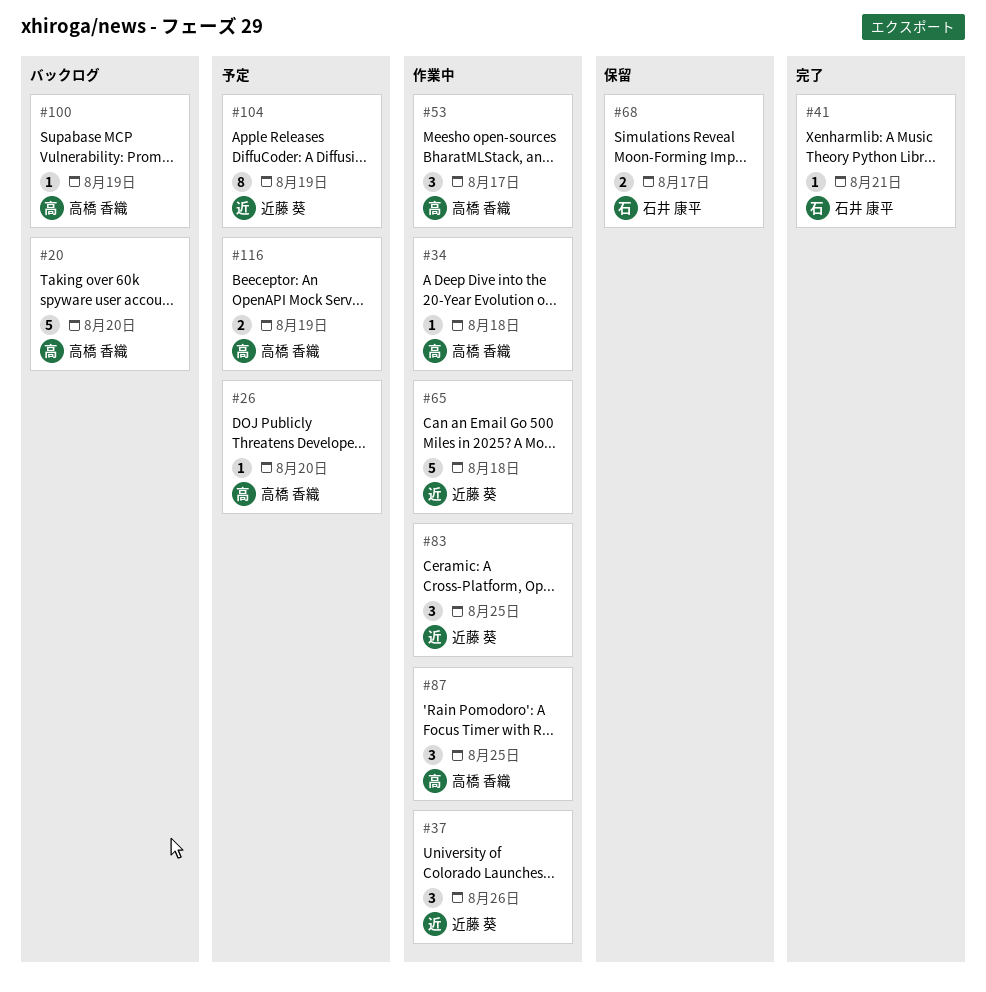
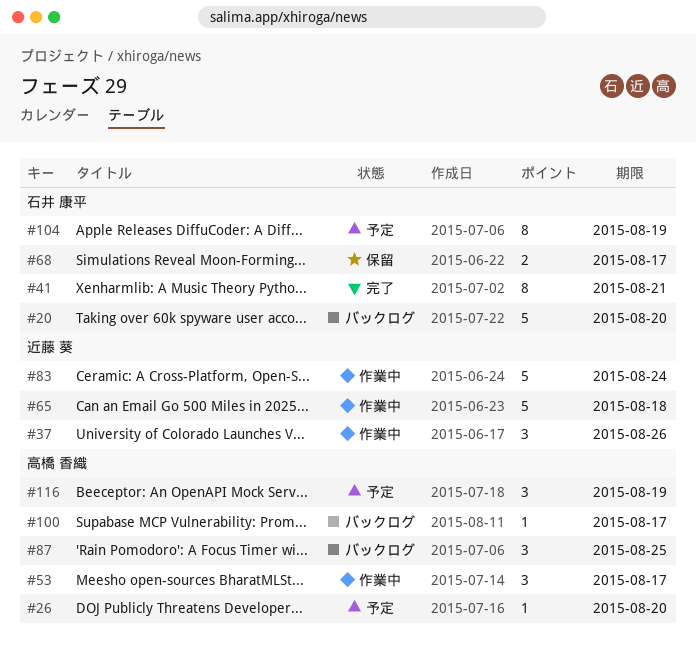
#20, owner: 高橋 香織 -> 石井 康平
#34: present -> none
#41, estimate: 1 -> 8
#83, estimate: 3 -> 5
#83, due: Aug 25 -> Aug 24
#87, status: 作業中 -> バックログ
#100, due: Aug 19 -> Aug 17
#104, owner: 近藤 葵 -> 石井 康平
#116, estimate: 2 -> 3

